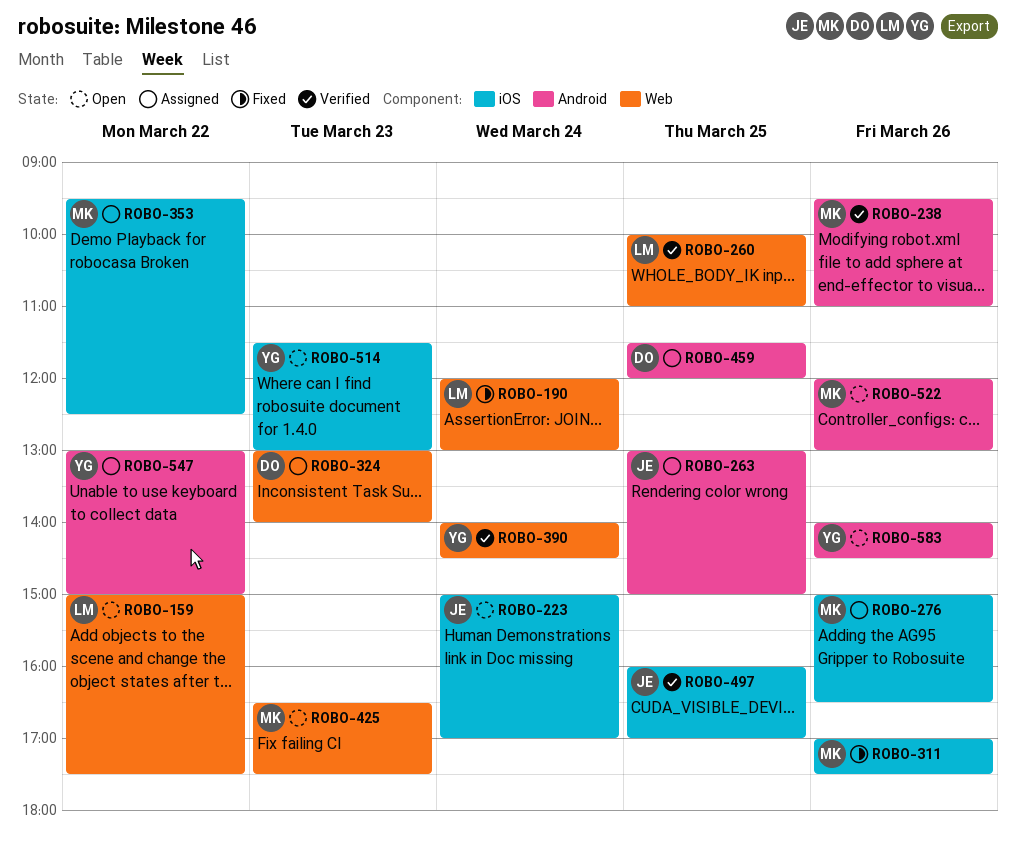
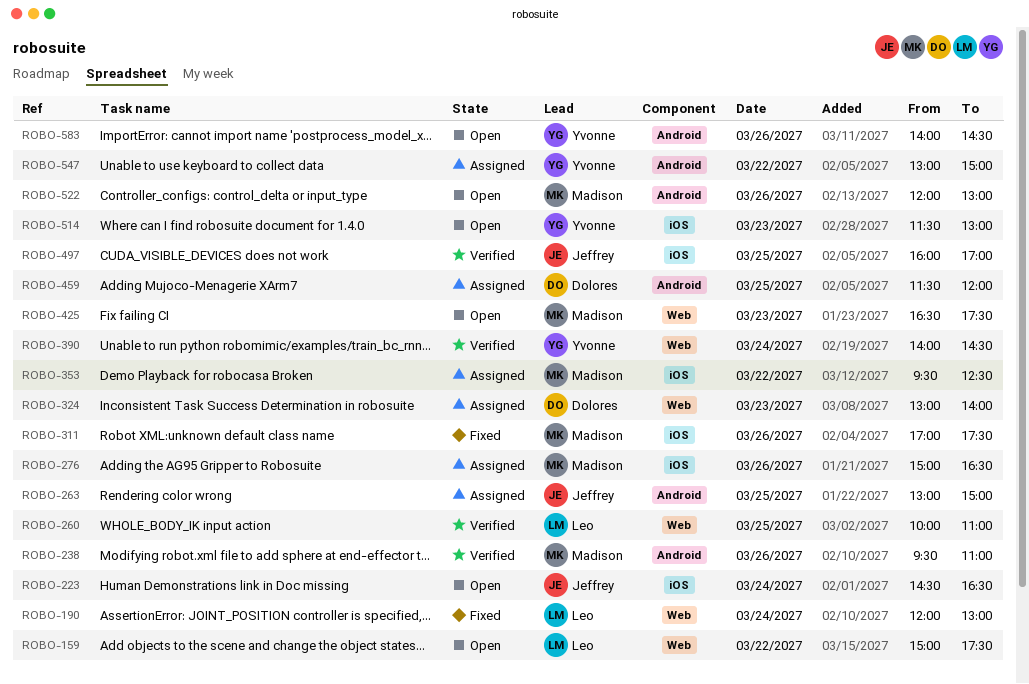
ROBO-223, begins: 15:00 -> 14:30
ROBO-223, ends: 17:00 -> 16:30

